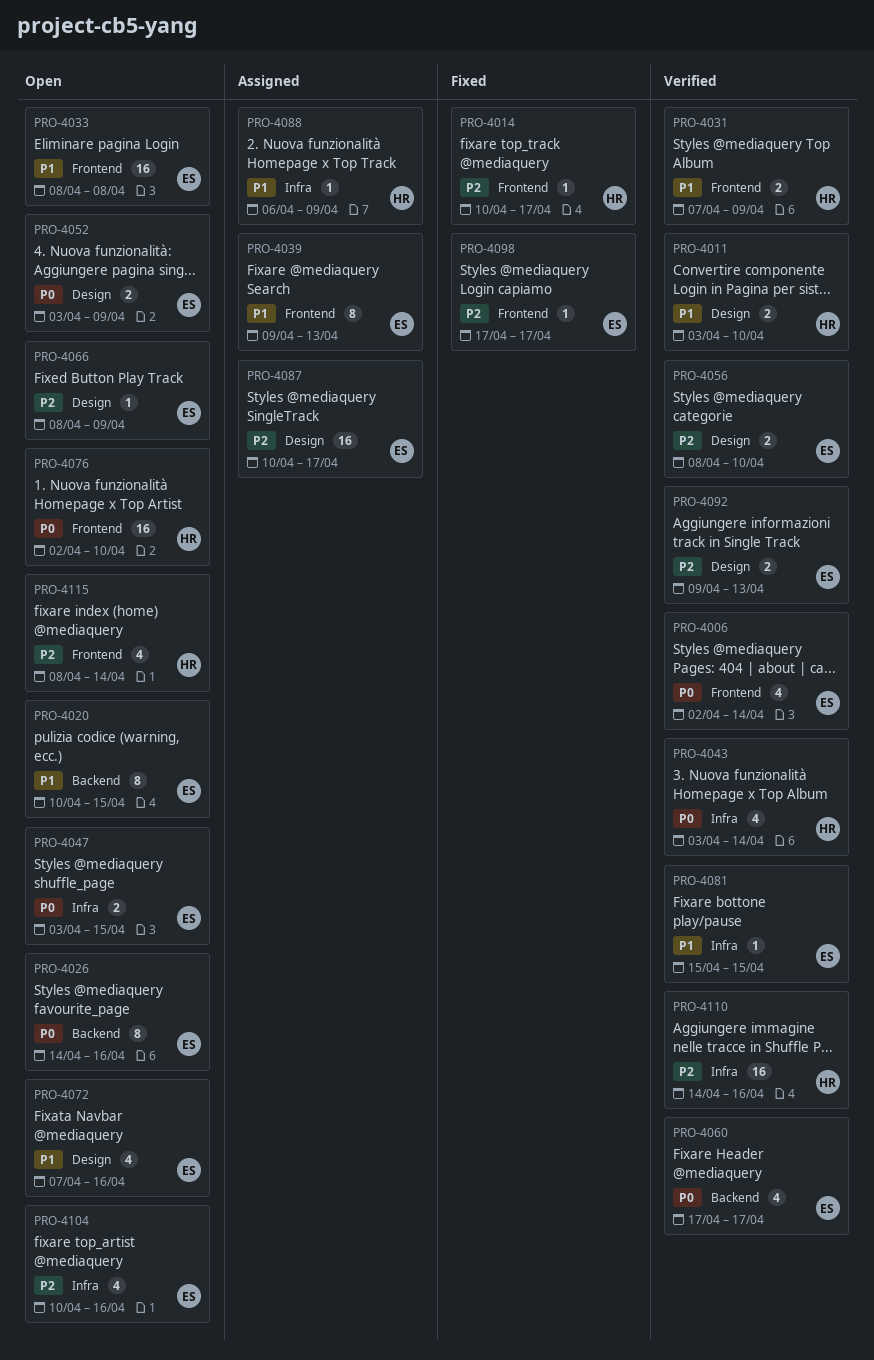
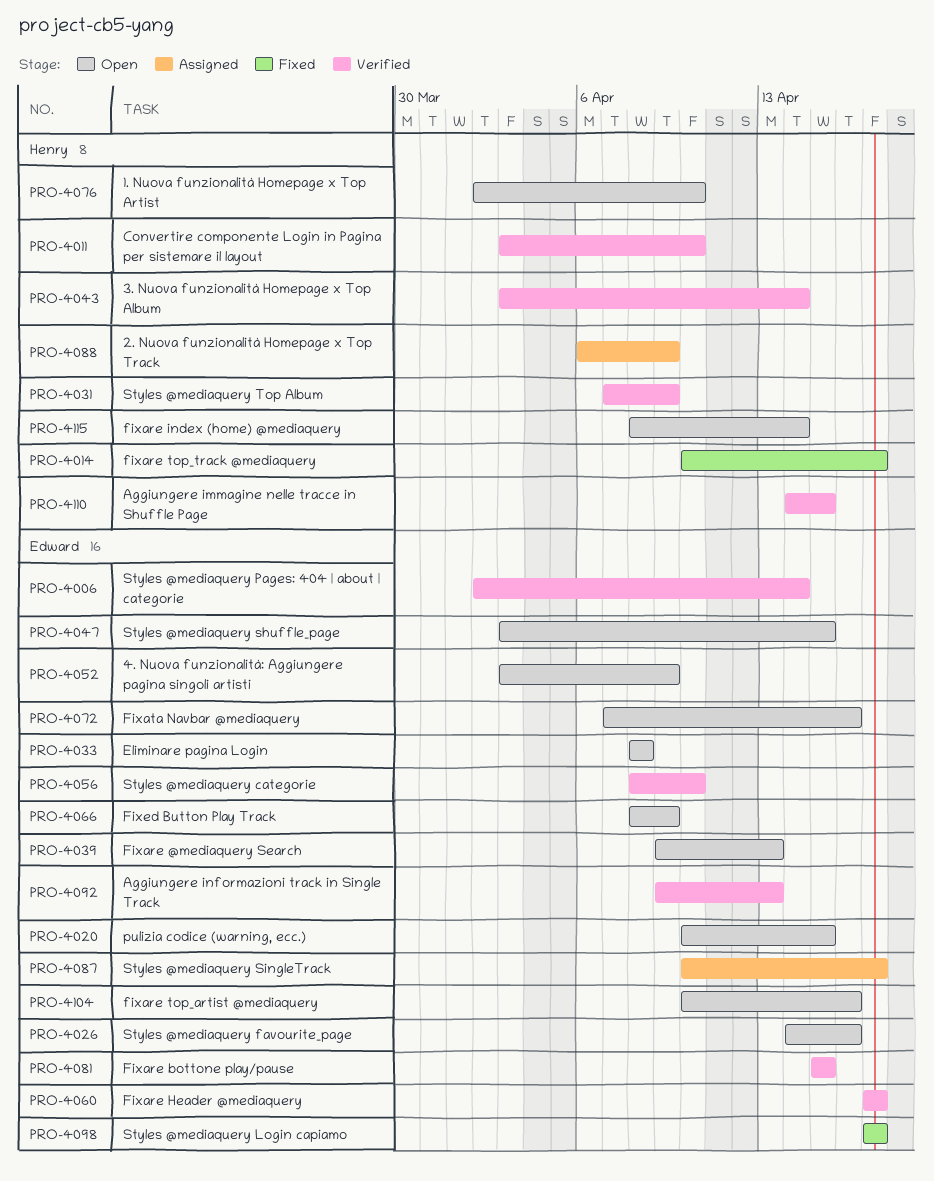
PRO-4039, status: Assigned -> Open
PRO-4110, due: Apr 16 -> Apr 15

